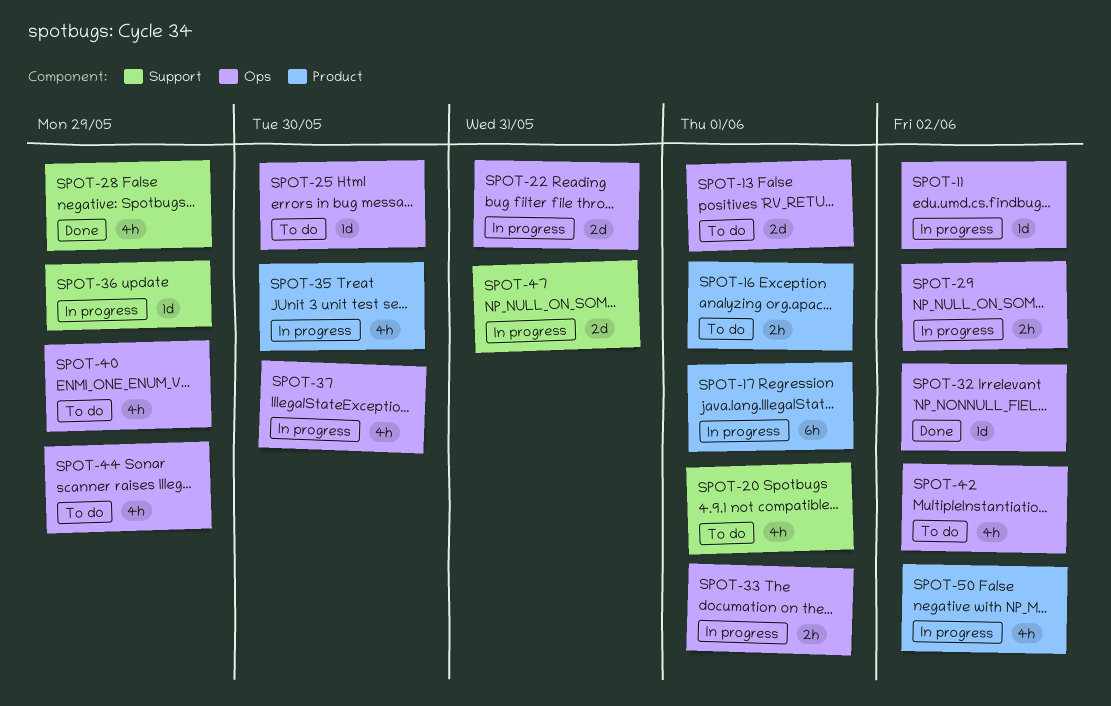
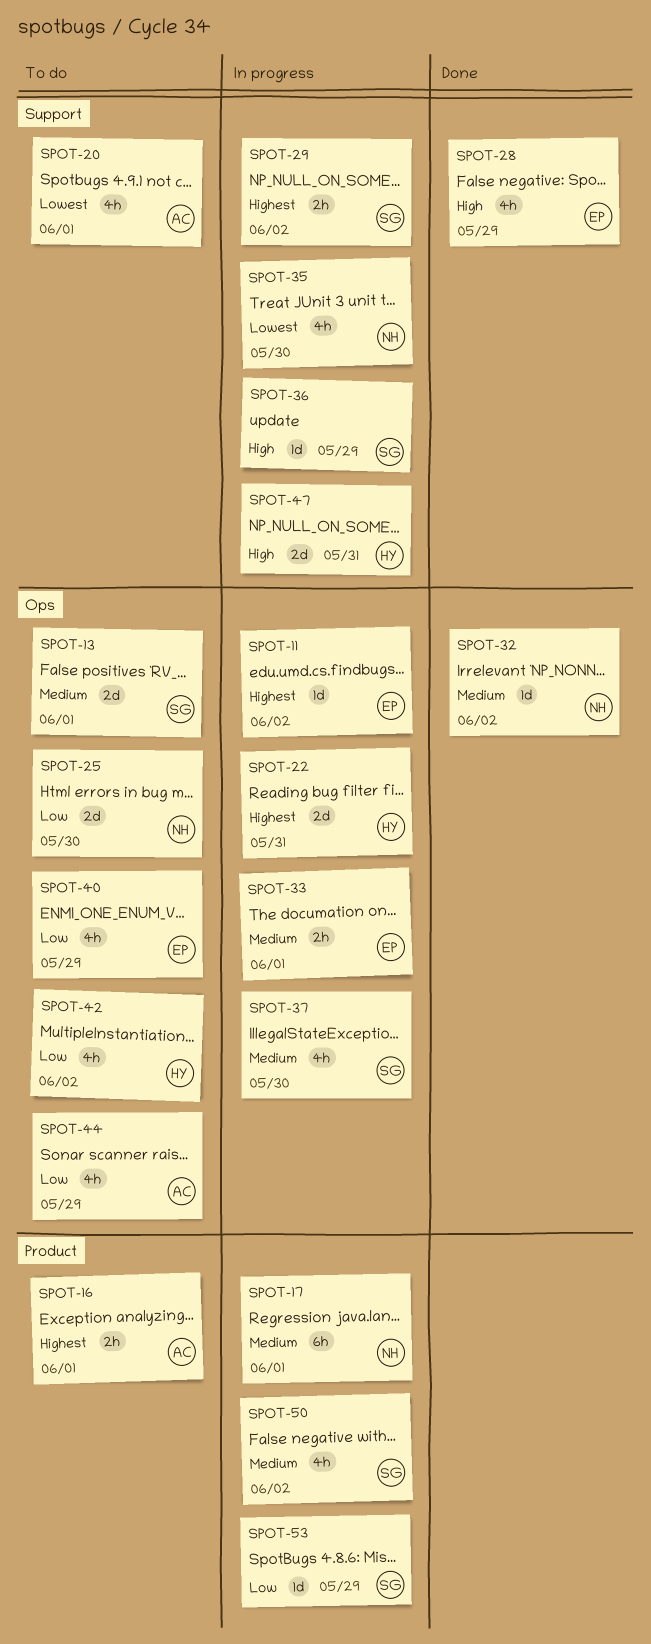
SPOT-25, estimate: 1d -> 2d
SPOT-29, label: Ops -> Support
SPOT-35, label: Product -> Support
SPOT-53: none -> present

